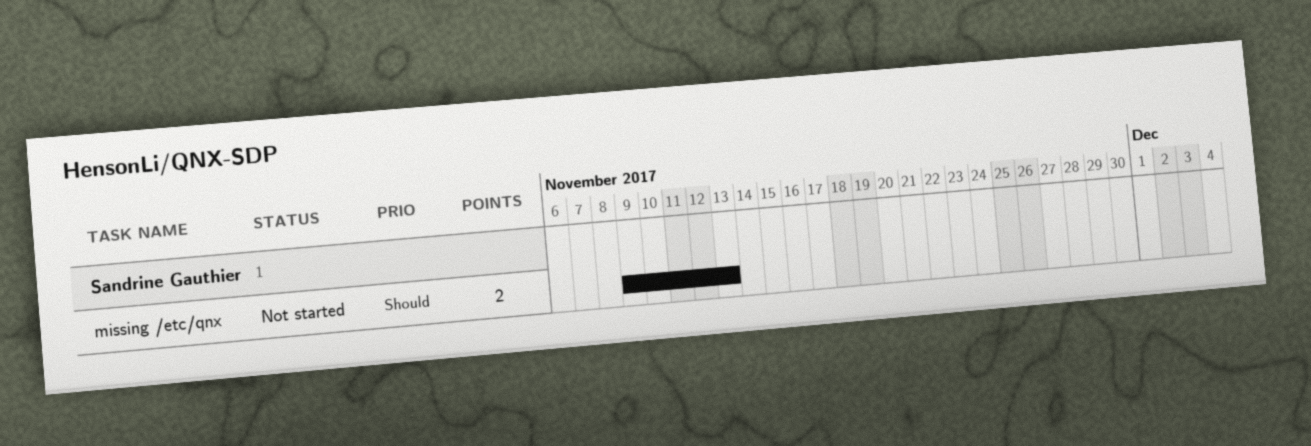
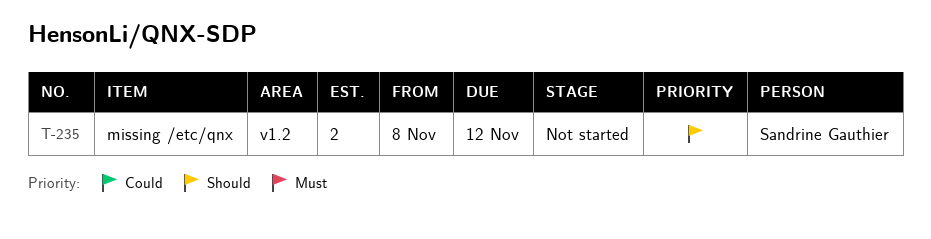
missing /etc/qnx, start: Nov 9 -> Nov 8
missing /etc/qnx, due: Nov 13 -> Nov 12

